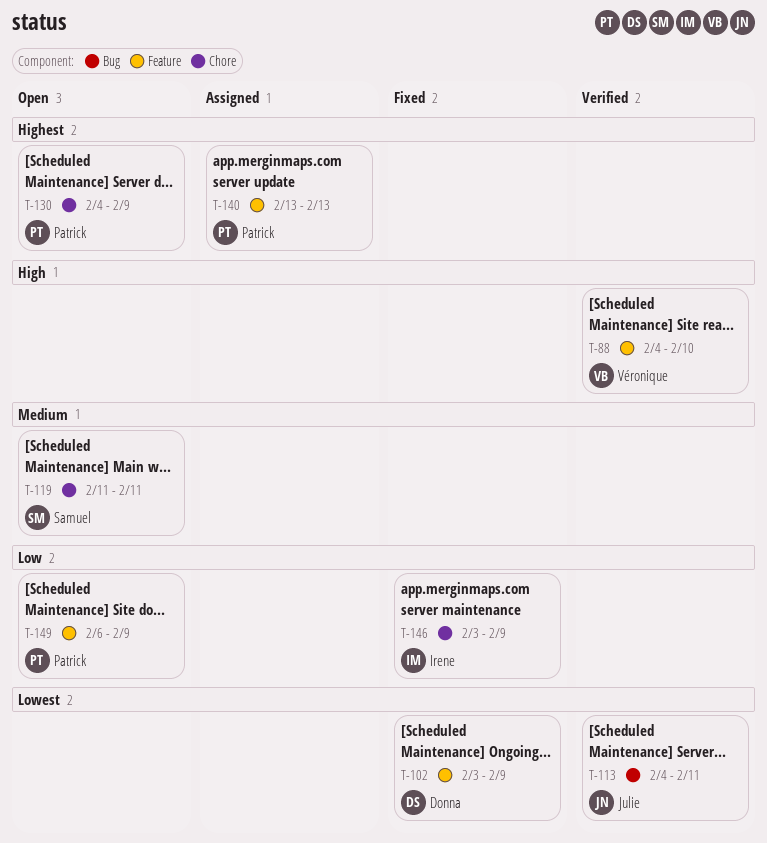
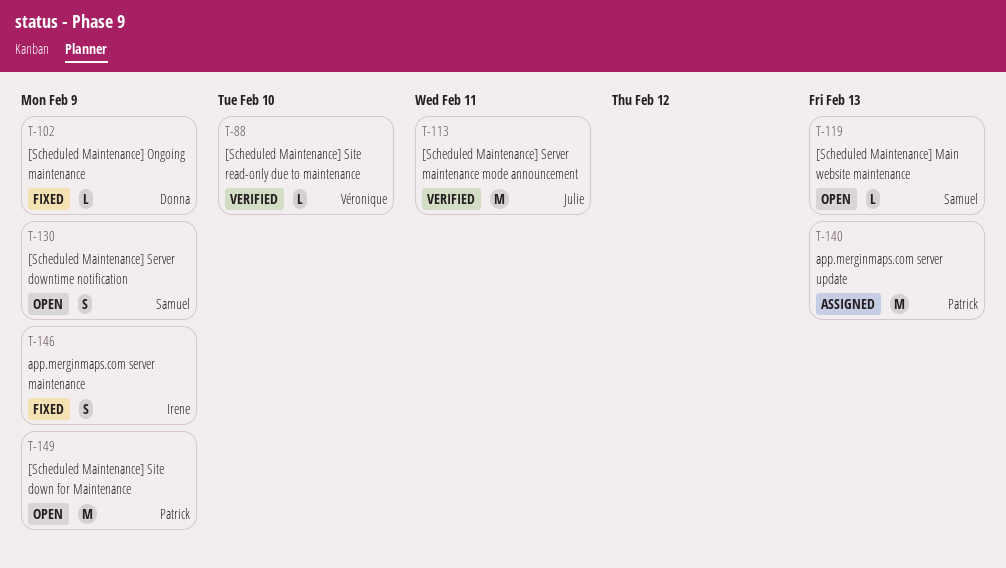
T-119, due: Feb 11 -> Feb 13
T-130, owner: Patrick -> Samuel

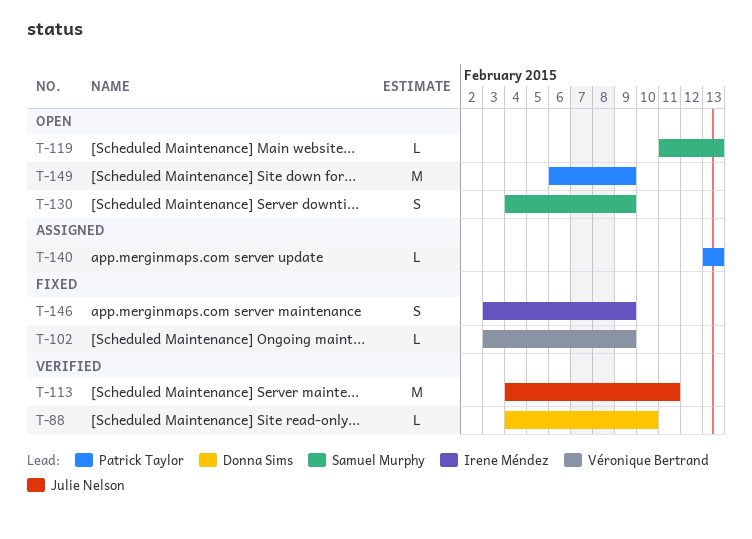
T-88, owner: Véronique Bertrand -> Donna Sims
T-102, owner: Donna Sims -> Véronique Bertrand
T-140, estimate: M -> L

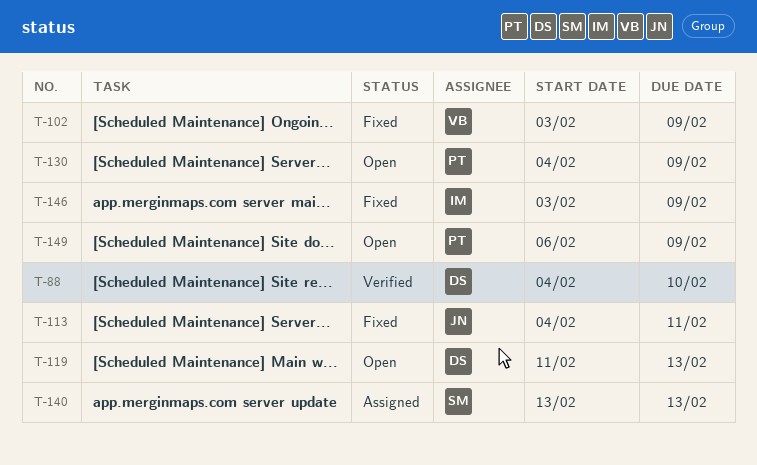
T-113, status: Verified -> Fixed
T-119, owner: Samuel Murphy -> Donna Sims
T-130, owner: Samuel Murphy -> Patrick Taylor
T-140, owner: Patrick Taylor -> Samuel Murphy

